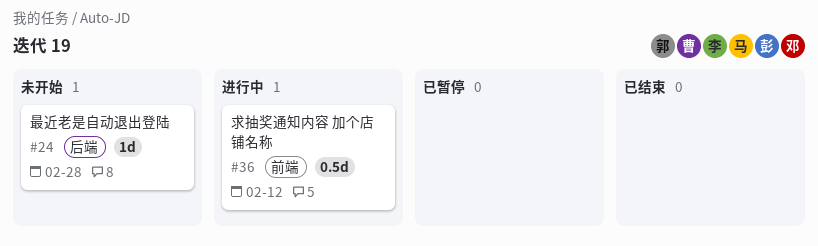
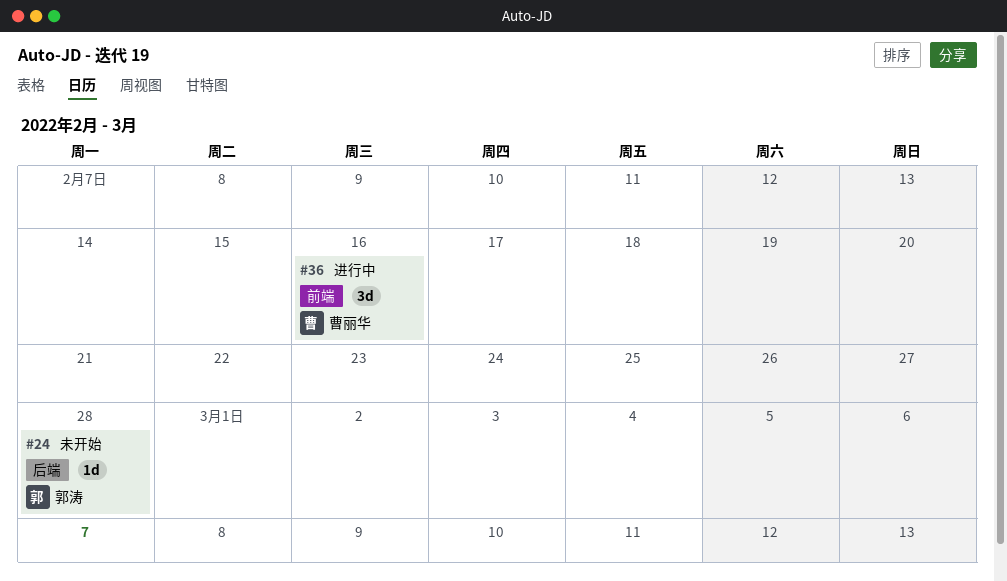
#36, estimate: 0.5d -> 3d
#36, due: Feb 12 -> Feb 16

